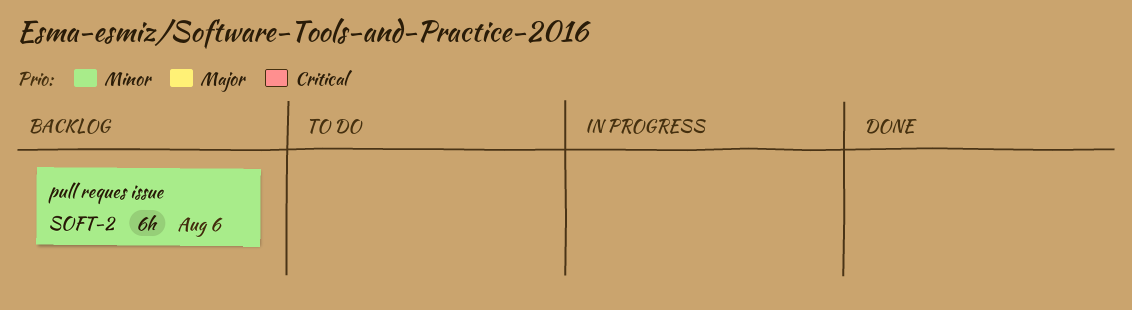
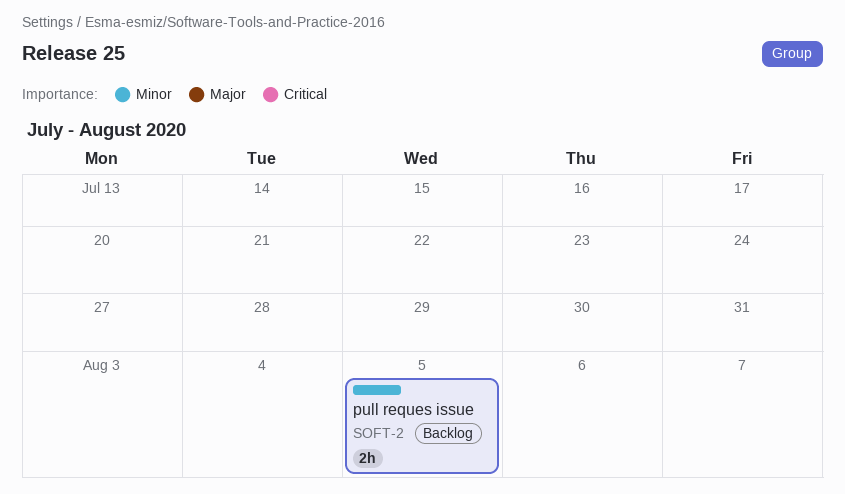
SOFT-2, estimate: 6h -> 2h
SOFT-2, due: Aug 6 -> Aug 5

